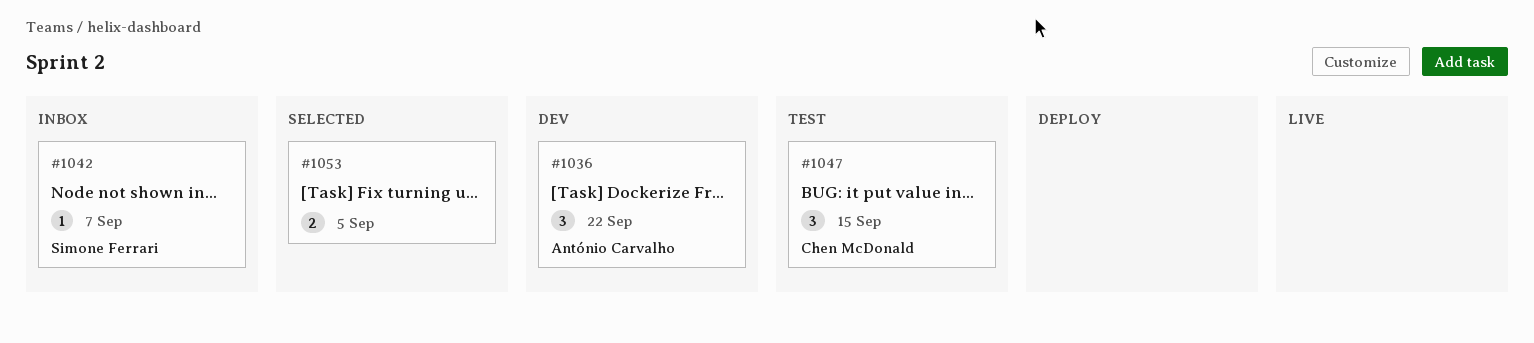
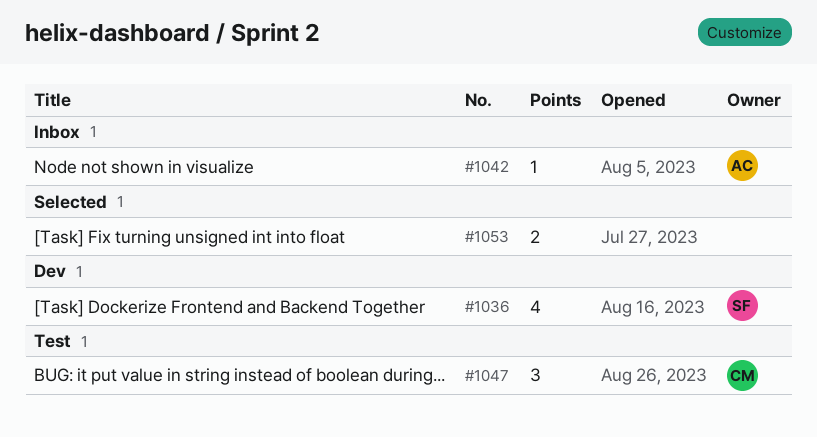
#1036, owner: António Carvalho -> Simone Ferrari
#1036, estimate: 3 -> 4
#1042, owner: Simone Ferrari -> António Carvalho

